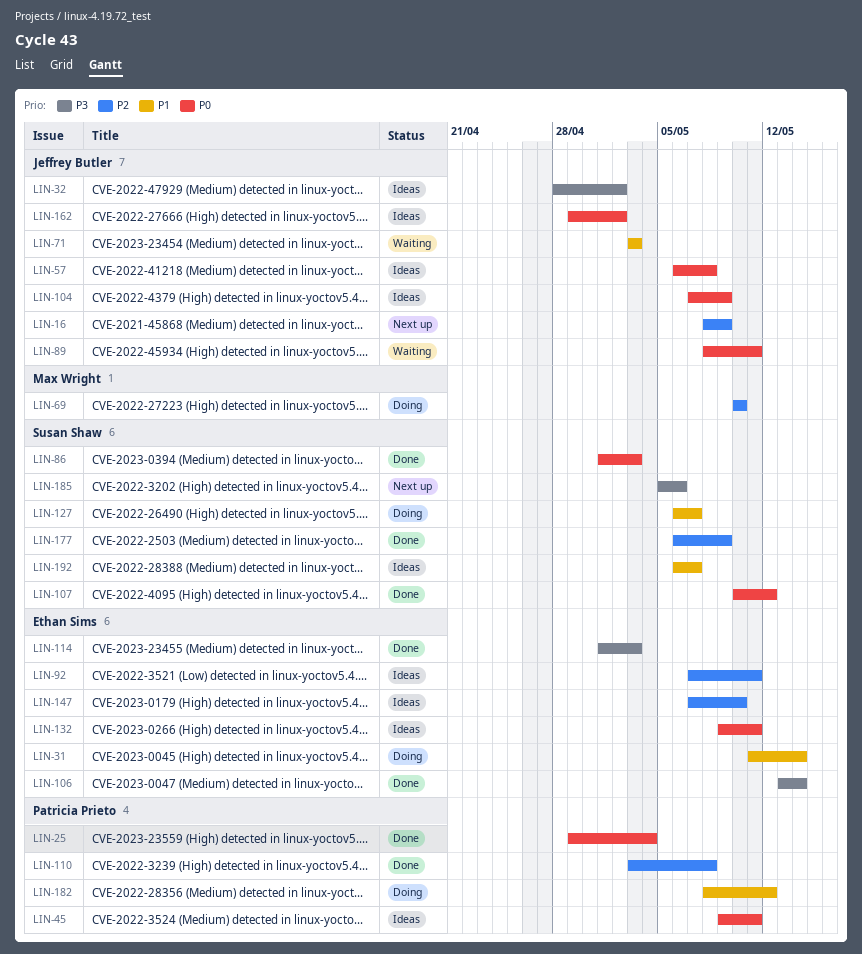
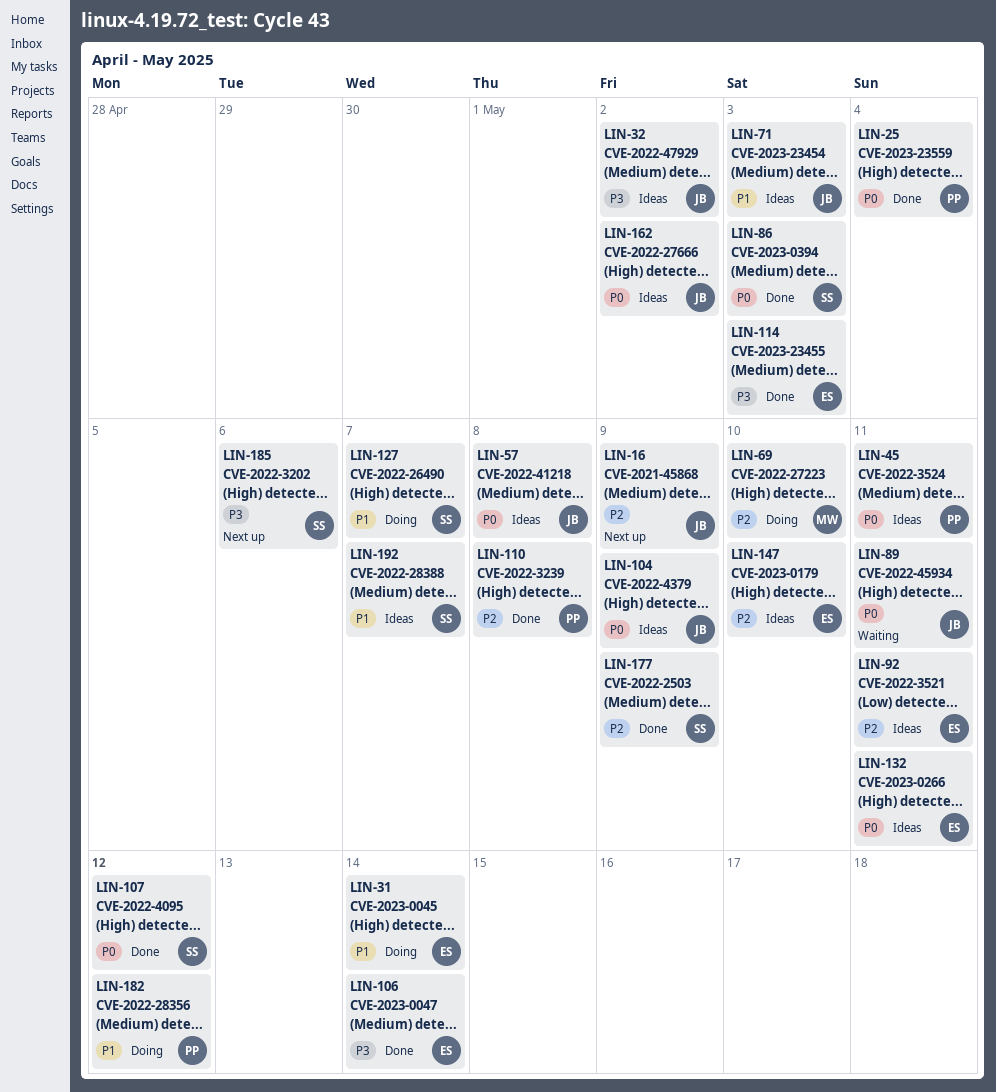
LIN-71, status: Waiting -> Ideas

